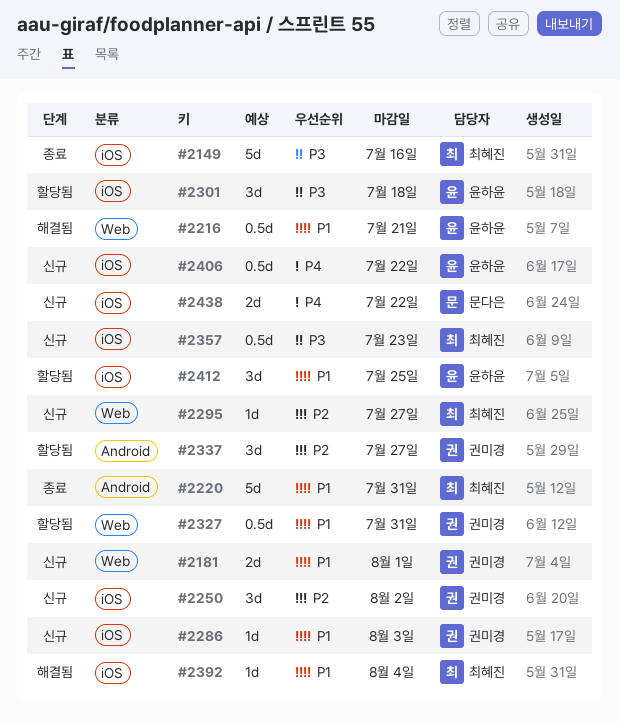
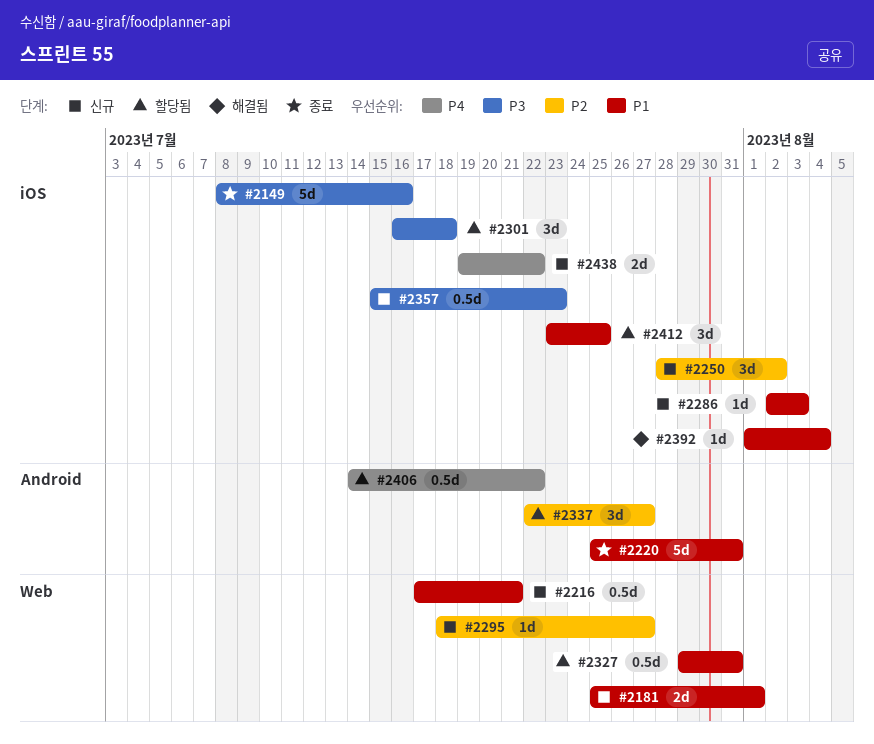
#2216, status: 해결됨 -> 신규
#2406, status: 신규 -> 할당됨
#2406, label: iOS -> Android

